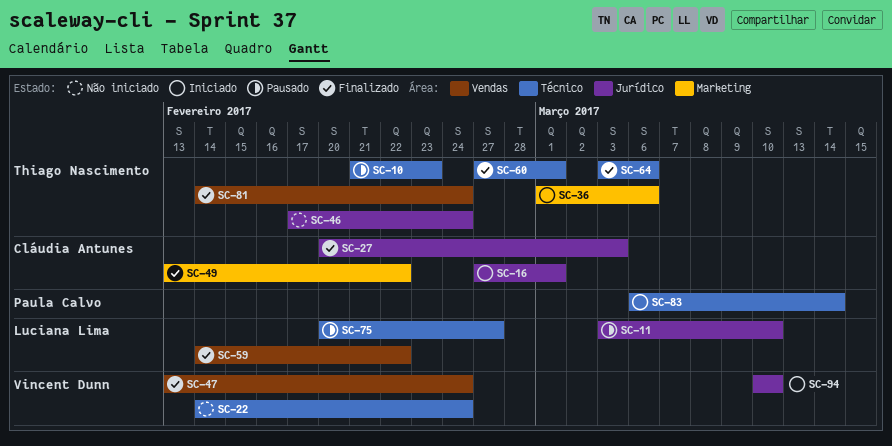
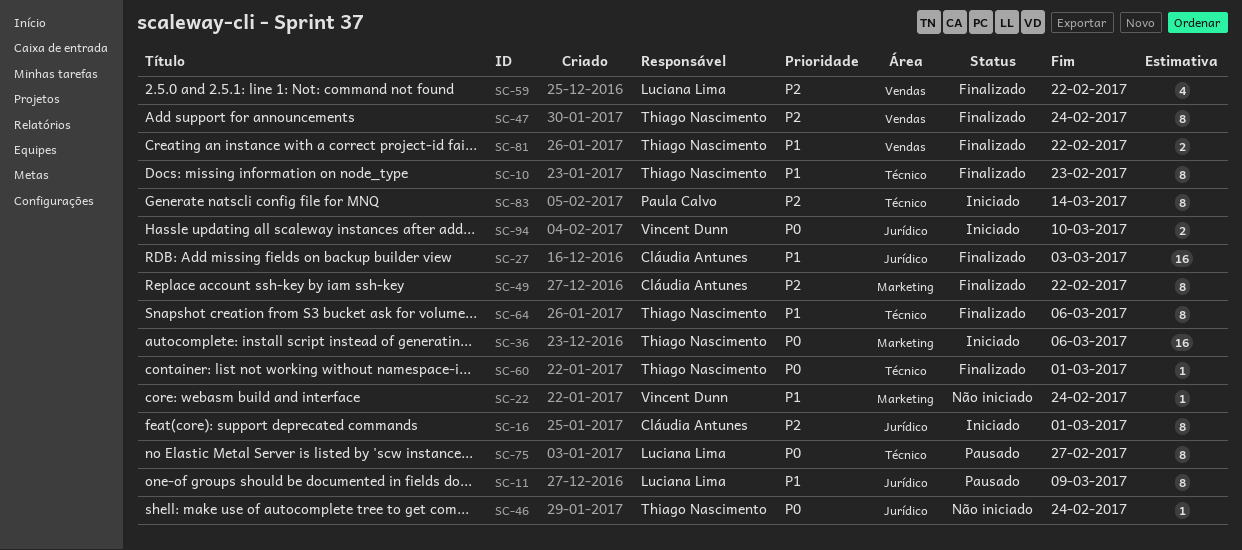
SC-10, status: Pausado -> Finalizado
SC-11, due: Mar 10 -> Mar 9
SC-22, label: Técnico -> Marketing
SC-47, owner: Vincent Dunn -> Thiago Nascimento
SC-81, due: Feb 24 -> Feb 22

